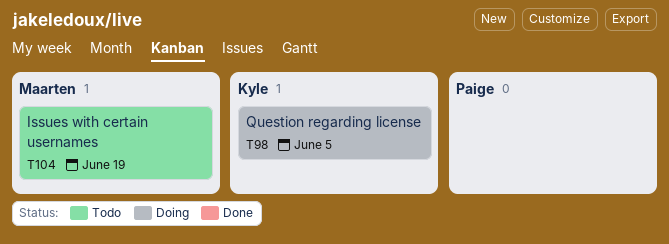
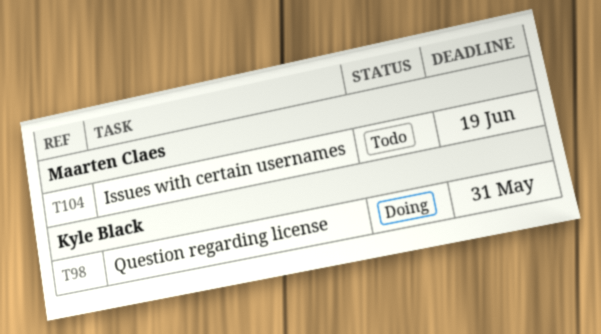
T98, due: Jun 5 -> May 31

